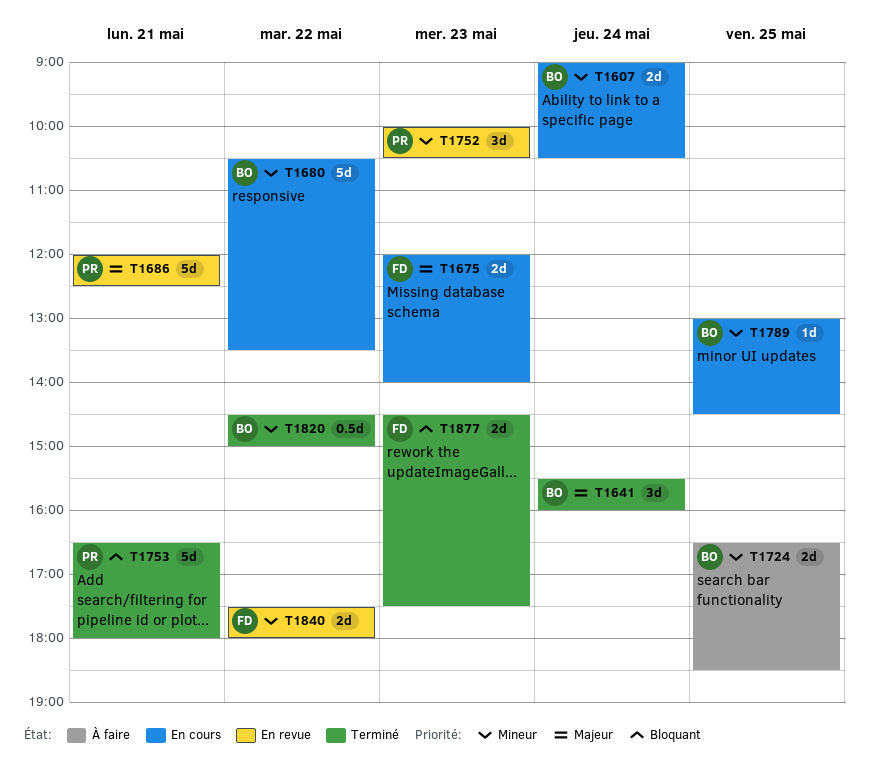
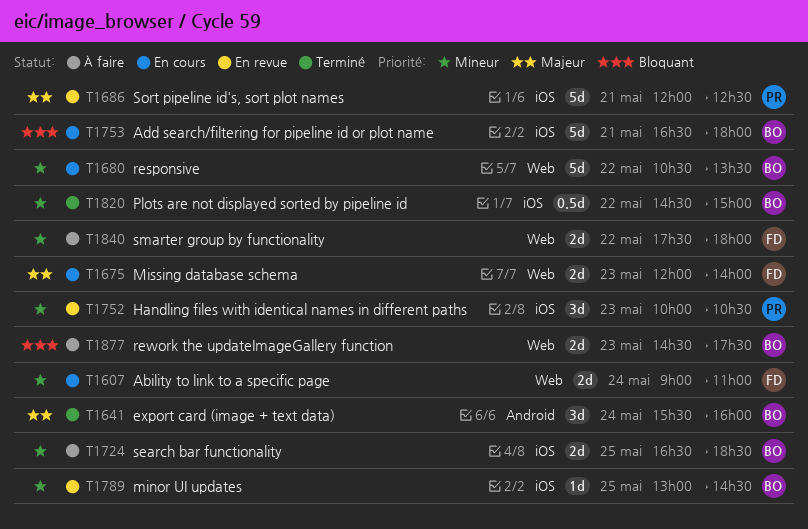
T1607, owner: BO -> FD
T1607, ends: 10:30 -> 11:00
T1753, status: Terminé -> En cours
T1753, owner: PR -> BO
T1789, status: En cours -> En revue
T1840, status: En revue -> À faire
T1877, status: Terminé -> À faire
T1877, owner: FD -> BO

